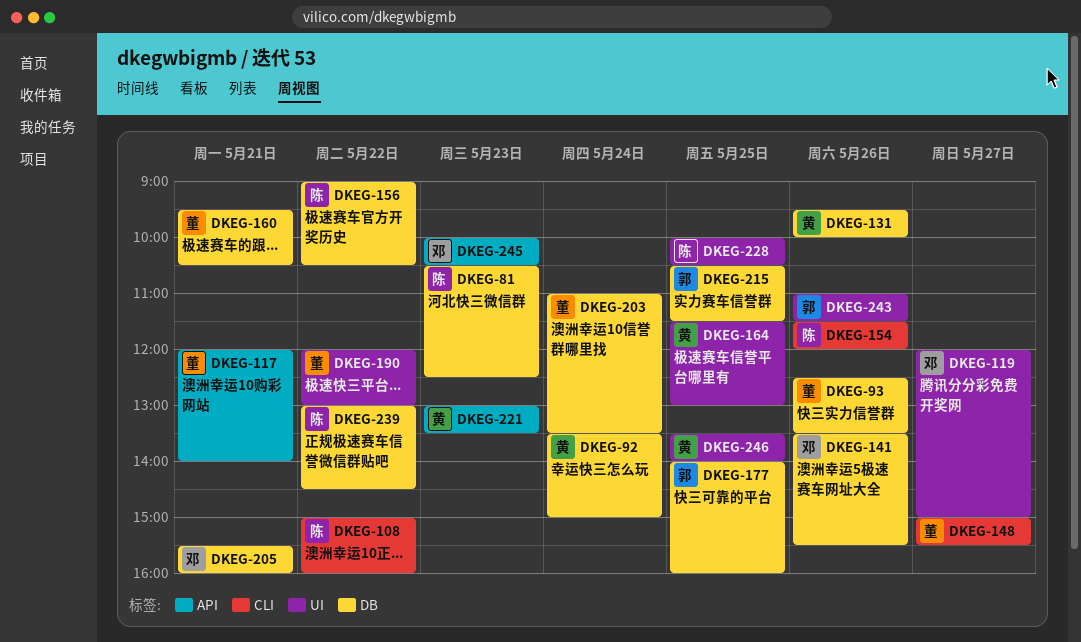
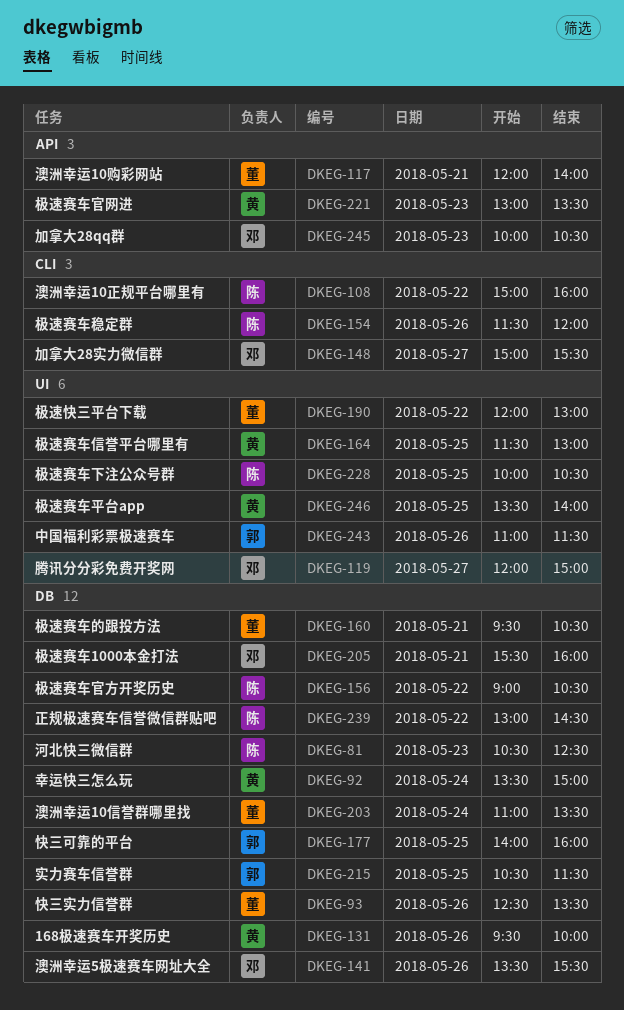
DKEG-148, owner: 董 -> 邓

